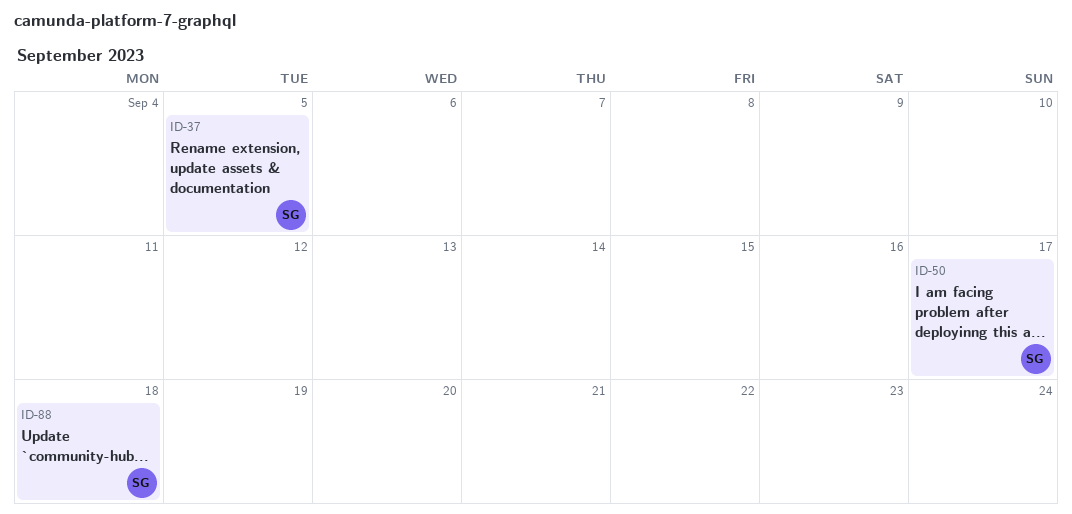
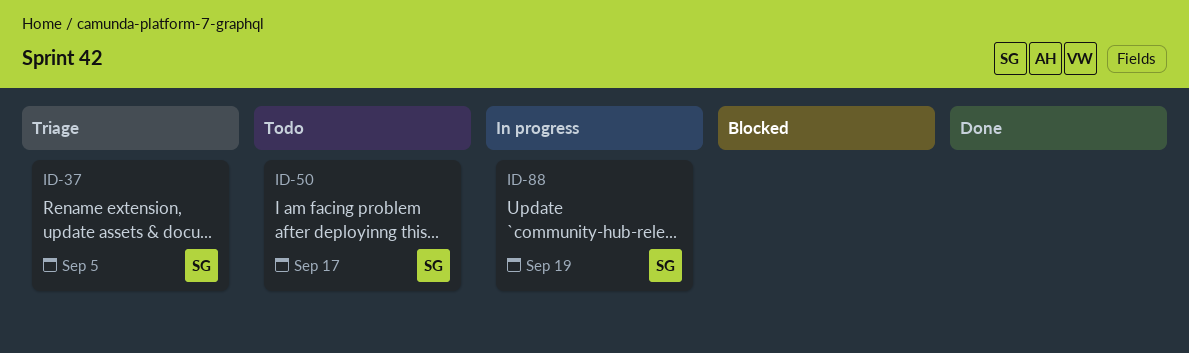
ID-88, due: Sep 18 -> Sep 19

